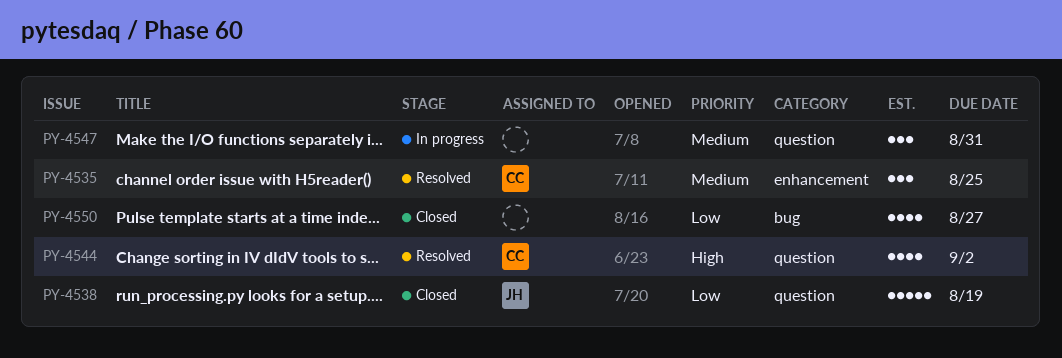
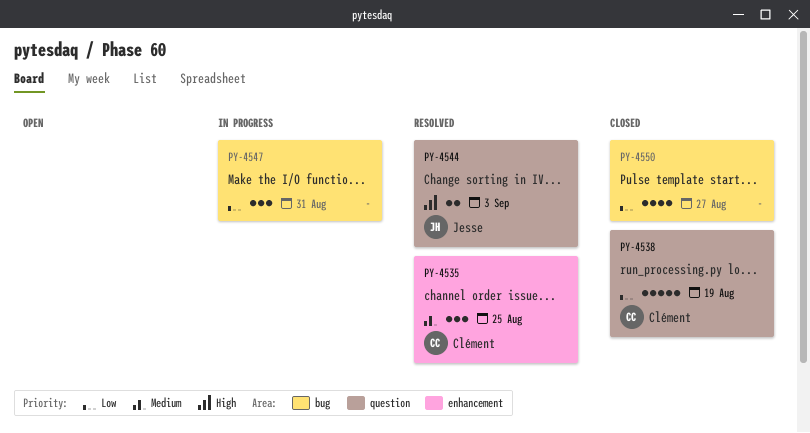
PY-4538, owner: Jesse -> Clément
PY-4544, owner: Clément -> Jesse
PY-4544, estimate: 4 -> 2
PY-4544, due: Sep 2 -> Sep 3
PY-4547, priority: Medium -> Low
PY-4547, label: question -> bug

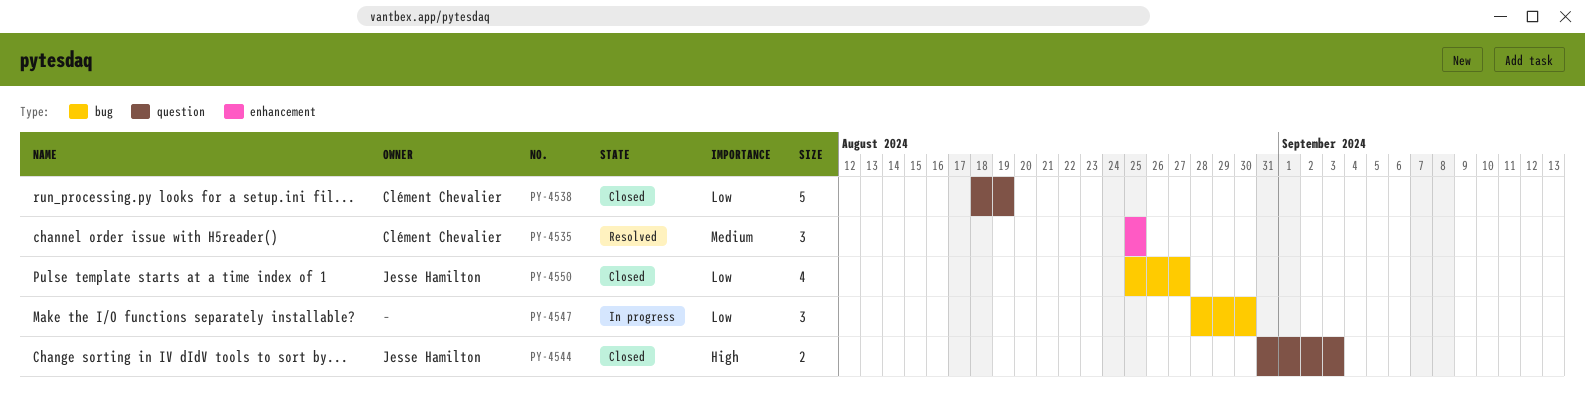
PY-4544, status: Resolved -> Closed
PY-4547, due: Aug 31 -> Aug 30
PY-4550, owner: none -> Jesse Hamilton

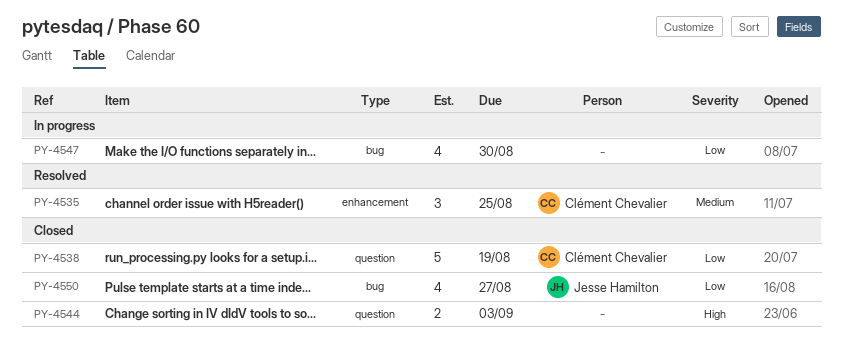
PY-4544, owner: Jesse Hamilton -> none
PY-4547, estimate: 3 -> 4

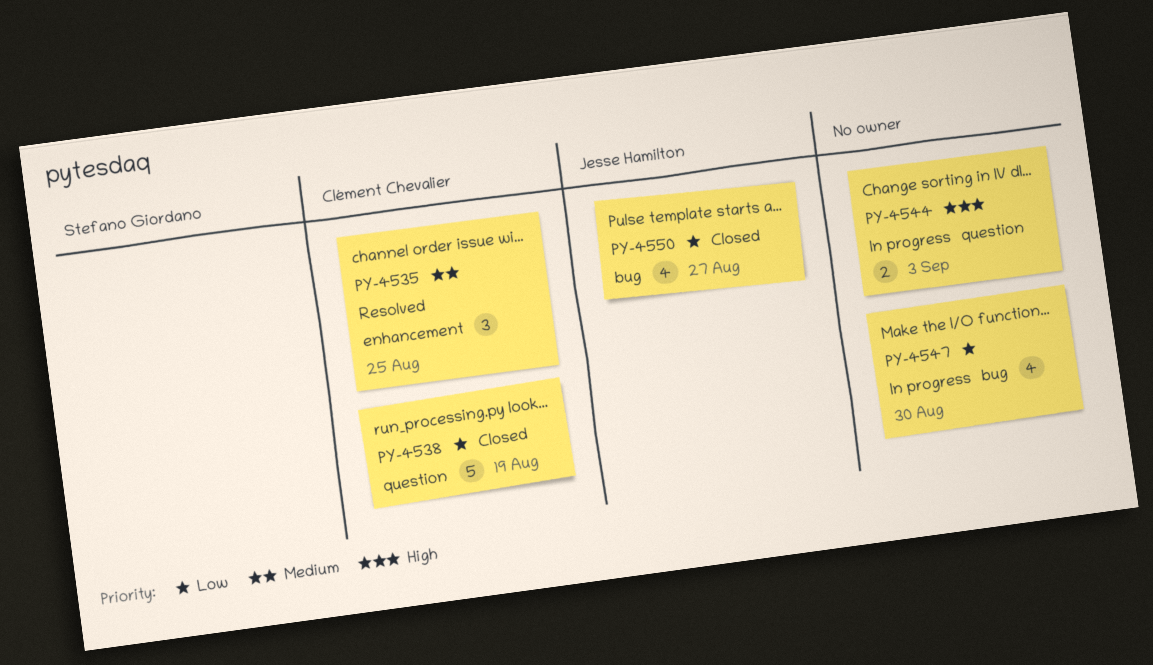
PY-4544, status: Closed -> In progress

